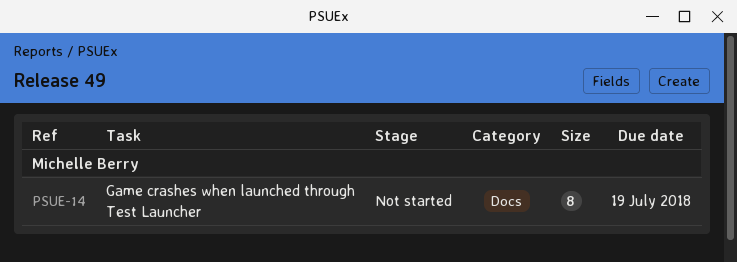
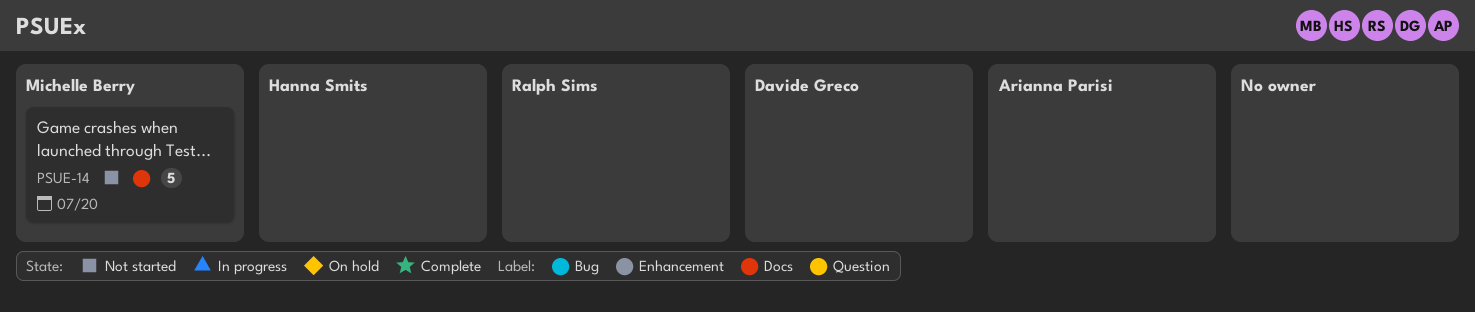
PSUE-14, estimate: 8 -> 5
PSUE-14, due: Jul 19 -> Jul 20

